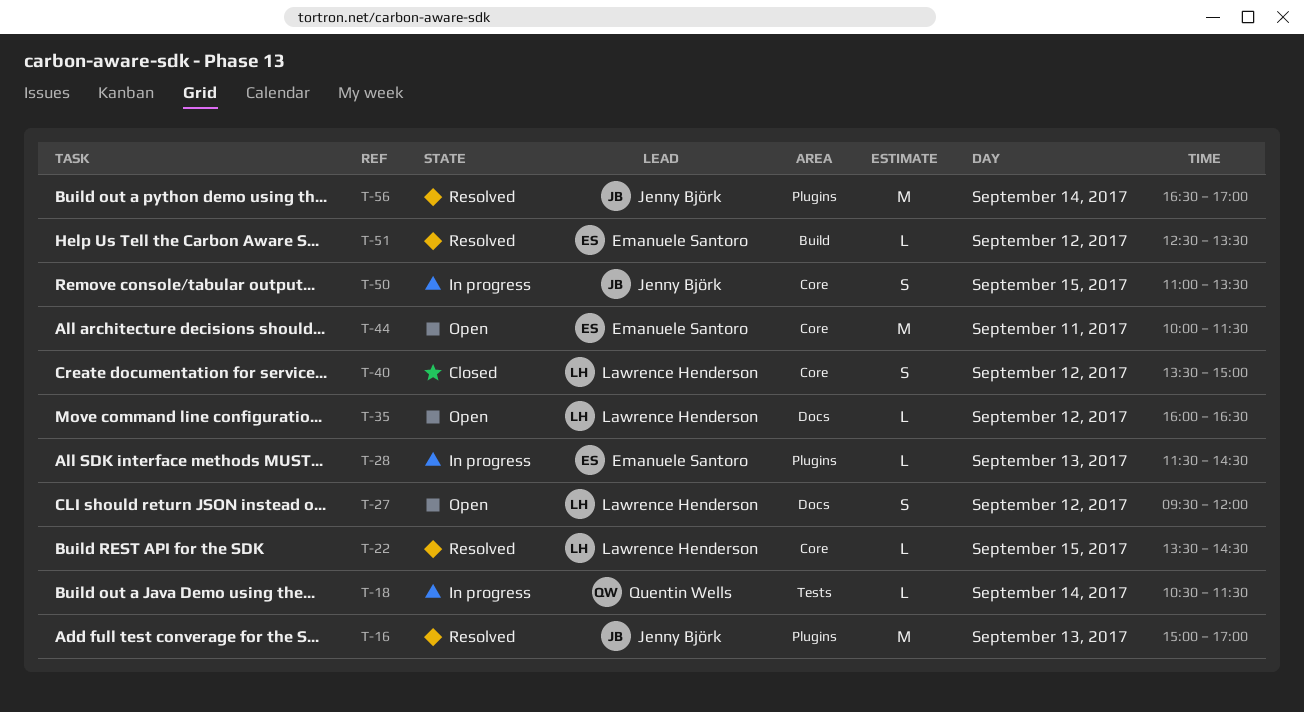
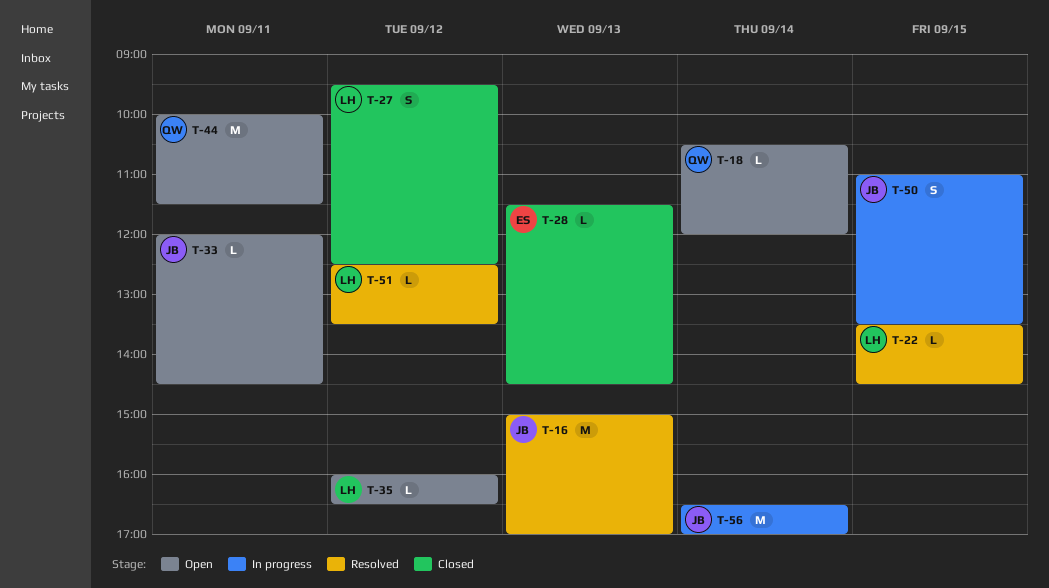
T-18, status: In progress -> Open
T-18, ends: 11:30 -> 12:00
T-27, status: Open -> Closed
T-27, ends: 12:00 -> 12:30
T-28, status: In progress -> Closed
T-33: none -> present
T-40: present -> none
T-44, owner: Emanuele Santoro -> Quentin Wells
T-51, owner: Emanuele Santoro -> Lawrence Henderson
T-56, status: Resolved -> In progress

